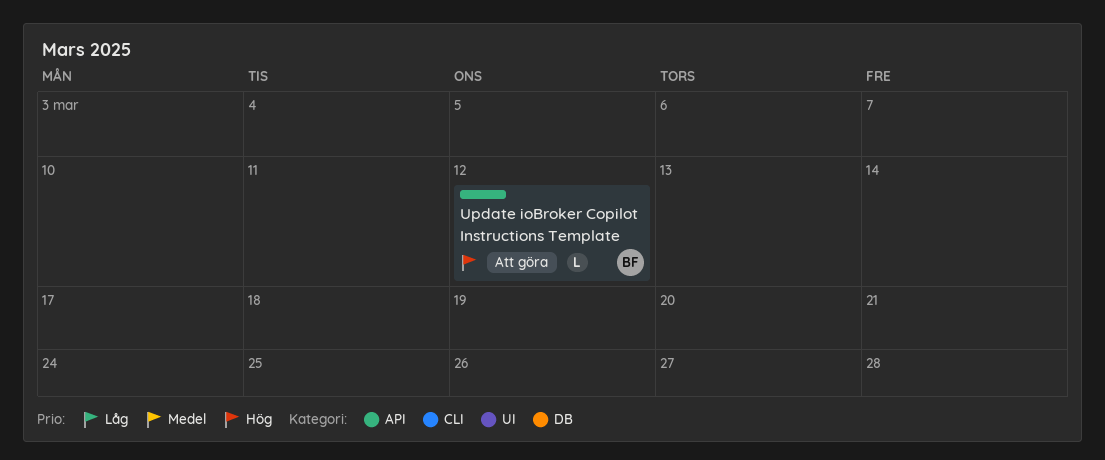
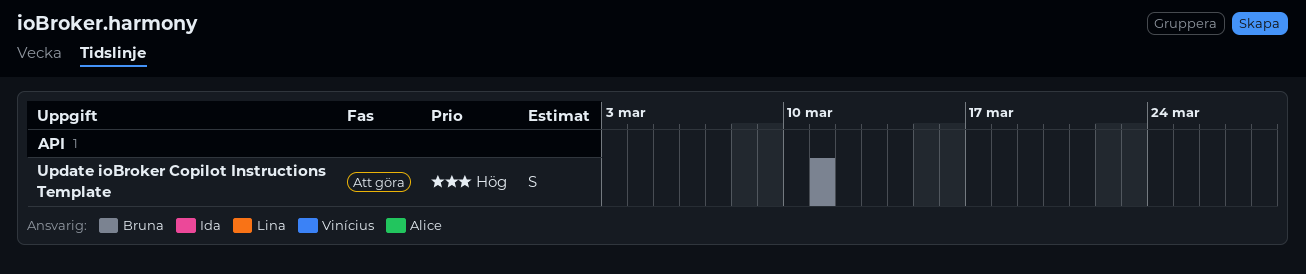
Update ioBroker Copilot Instructions Template, estimate: L -> S
Update ioBroker Copilot Instructions Template, due: Mar 12 -> Mar 11

